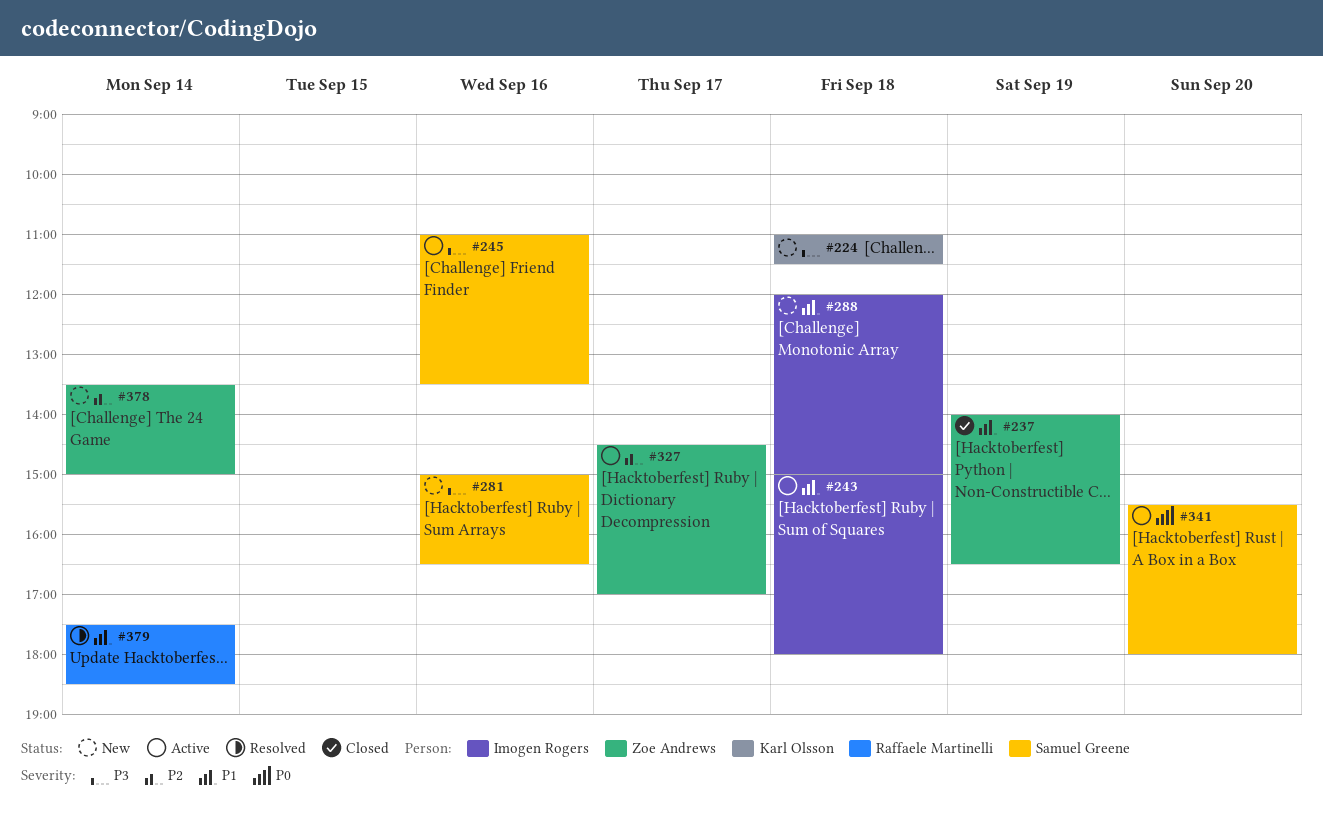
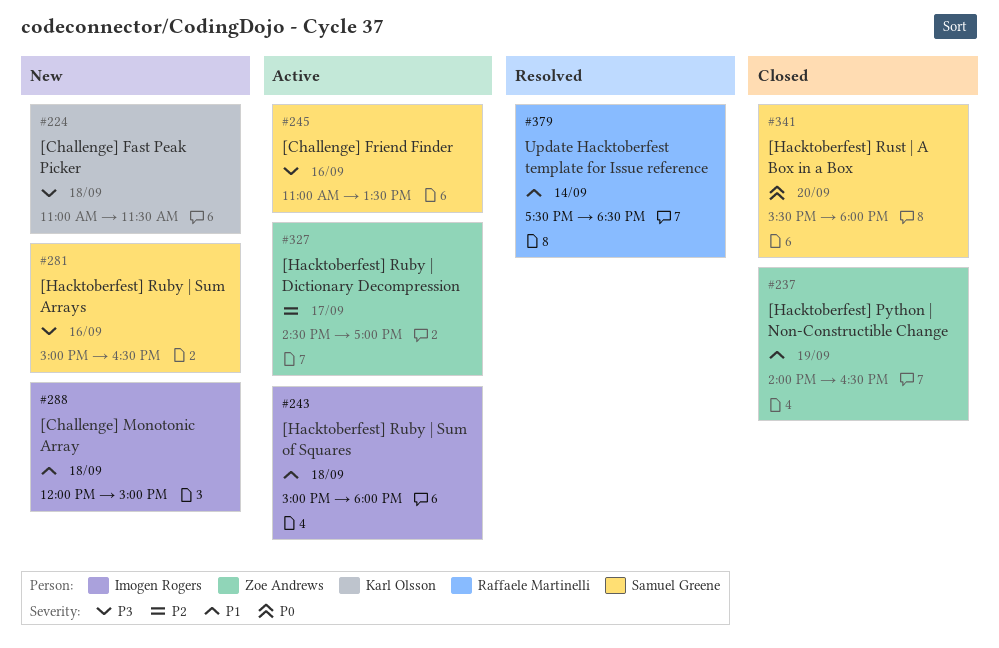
#341, status: Active -> Closed
#378: present -> none

